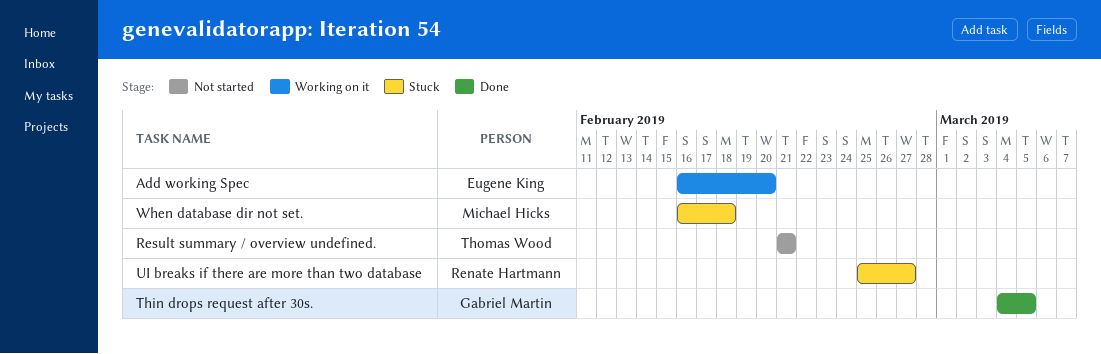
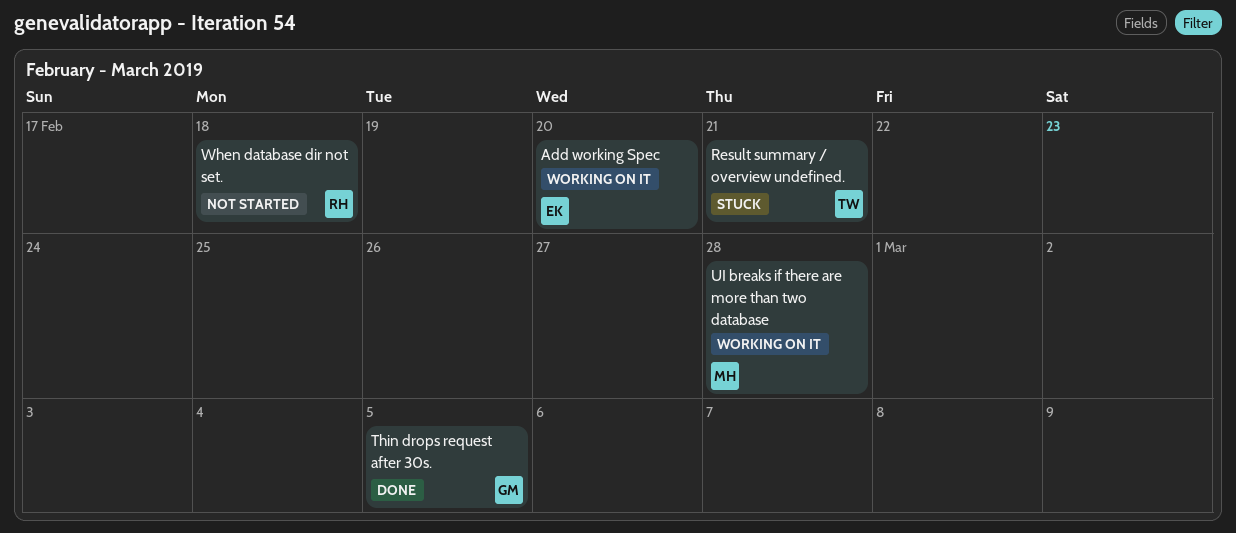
Result summary / overview undefined., status: Not started -> Stuck
UI breaks if there are more than two database, status: Stuck -> Working on it
UI breaks if there are more than two database, owner: Renate Hartmann -> Michael Hicks
UI breaks if there are more than two database, due: Feb 27 -> Feb 28
When database dir not set., status: Stuck -> Not started
When database dir not set., owner: Michael Hicks -> Renate Hartmann

